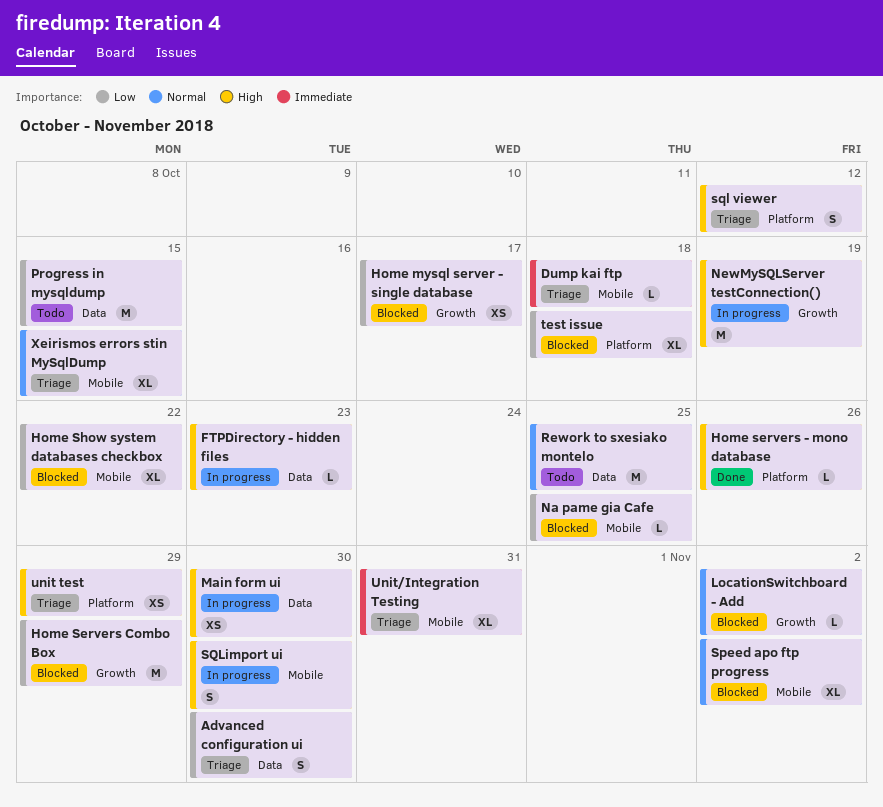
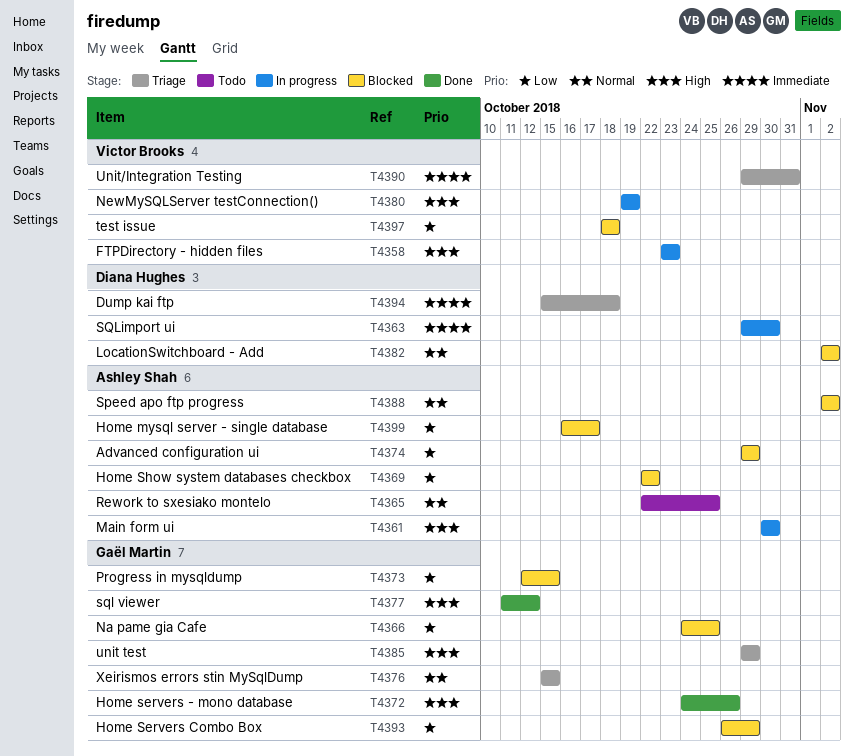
Advanced configuration ui, status: Triage -> Blocked
Advanced configuration ui, due: Oct 30 -> Oct 29
Progress in mysqldump, status: Todo -> Blocked
sql viewer, status: Triage -> Done
SQLimport ui, priority: High -> Immediate

